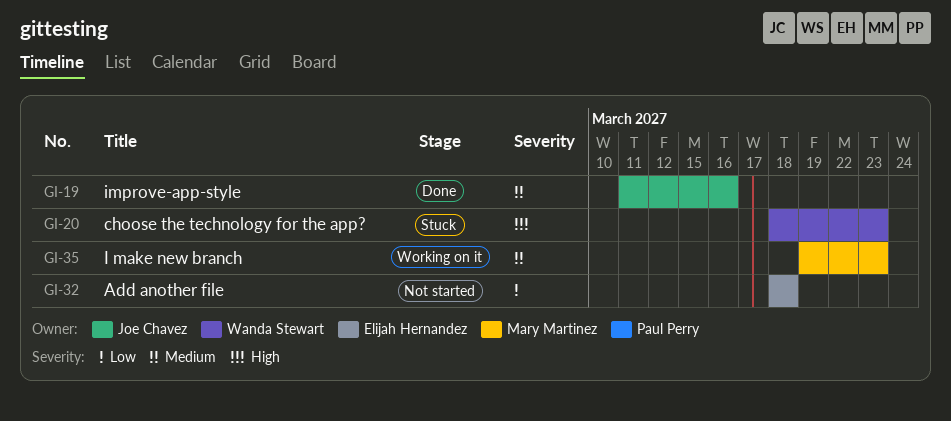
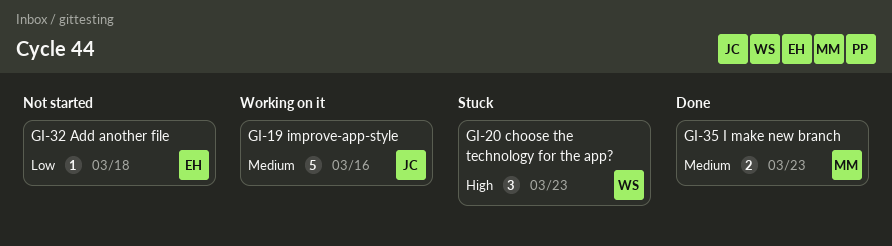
GI-19, status: Done -> Working on it
GI-35, status: Working on it -> Done

